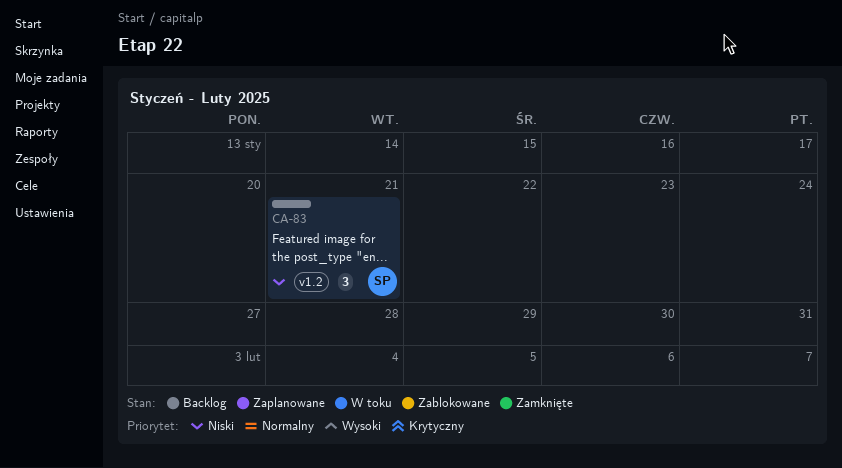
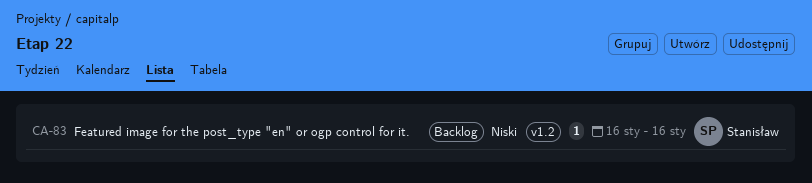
CA-83, estimate: 3 -> 1
CA-83, due: Jan 21 -> Jan 16

